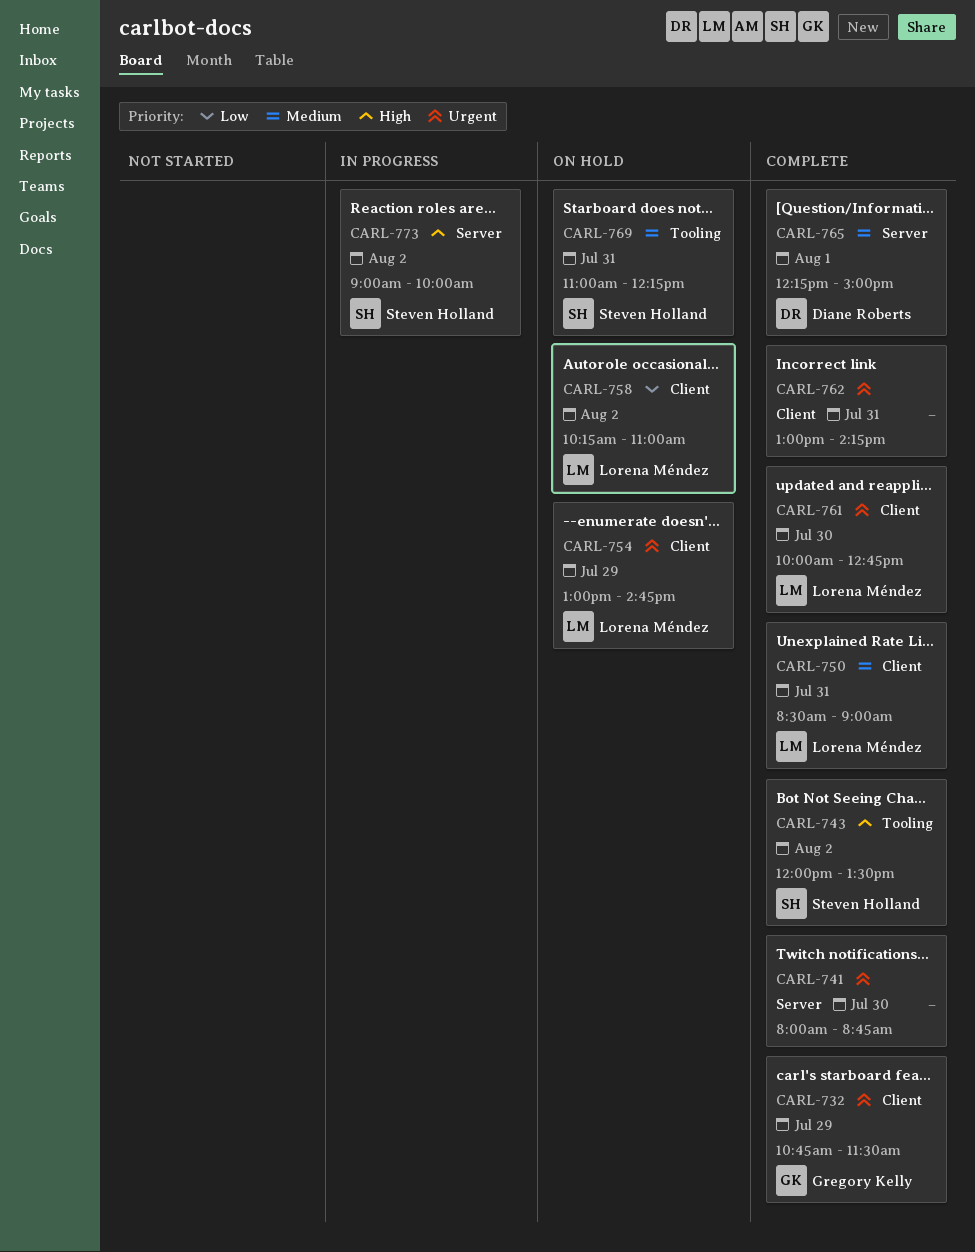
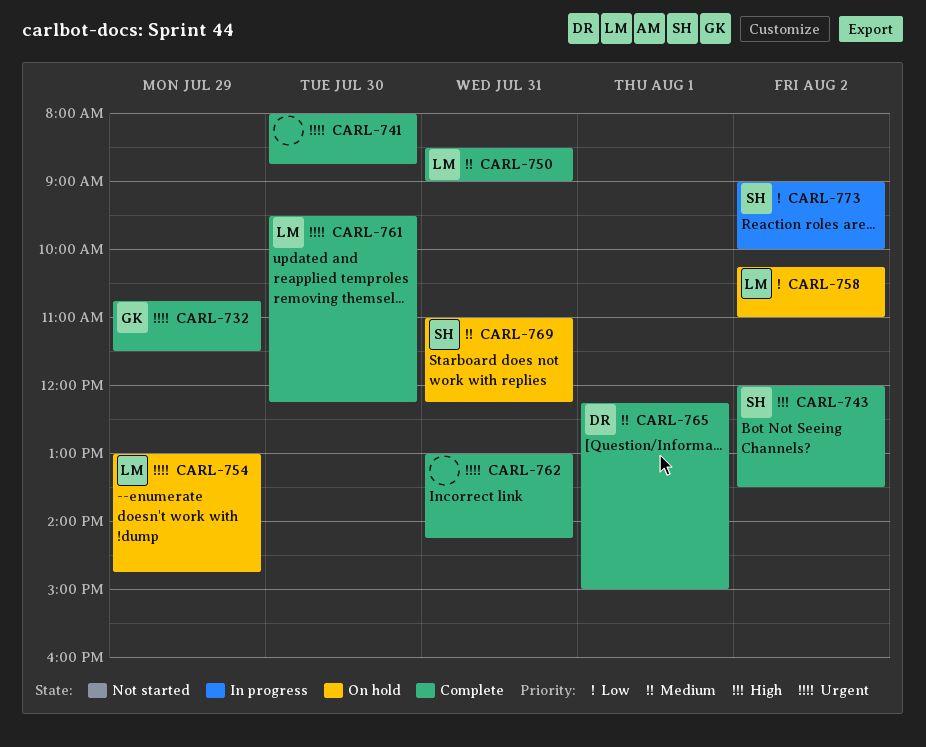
CARL-761, begins: 10:00 -> 09:30
CARL-761, ends: 12:45 -> 12:15
CARL-773, priority: High -> Low

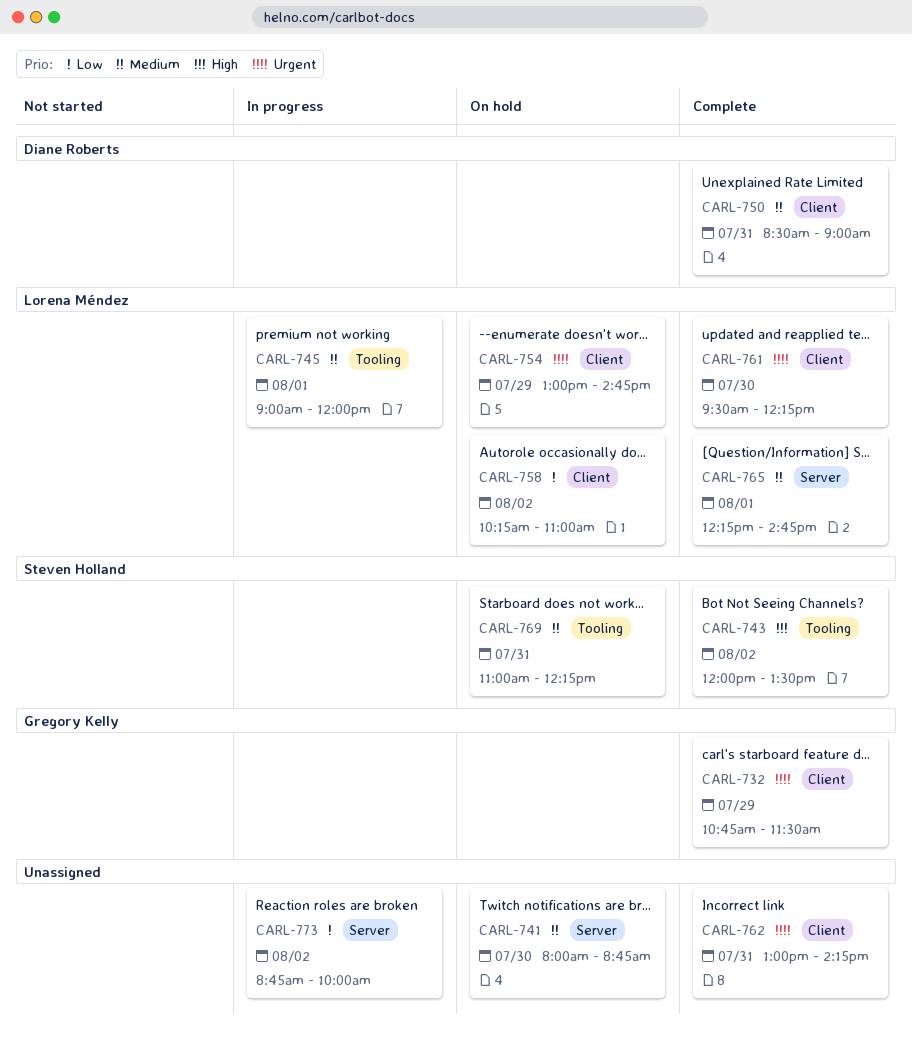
CARL-741, status: Complete -> On hold
CARL-741, priority: Urgent -> Medium
CARL-745: none -> present
CARL-750, owner: Lorena Méndez -> Diane Roberts
CARL-765, owner: Diane Roberts -> Lorena Méndez
CARL-765, ends: 15:00 -> 14:45
CARL-773, owner: Steven Holland -> none
CARL-773, begins: 09:00 -> 08:45

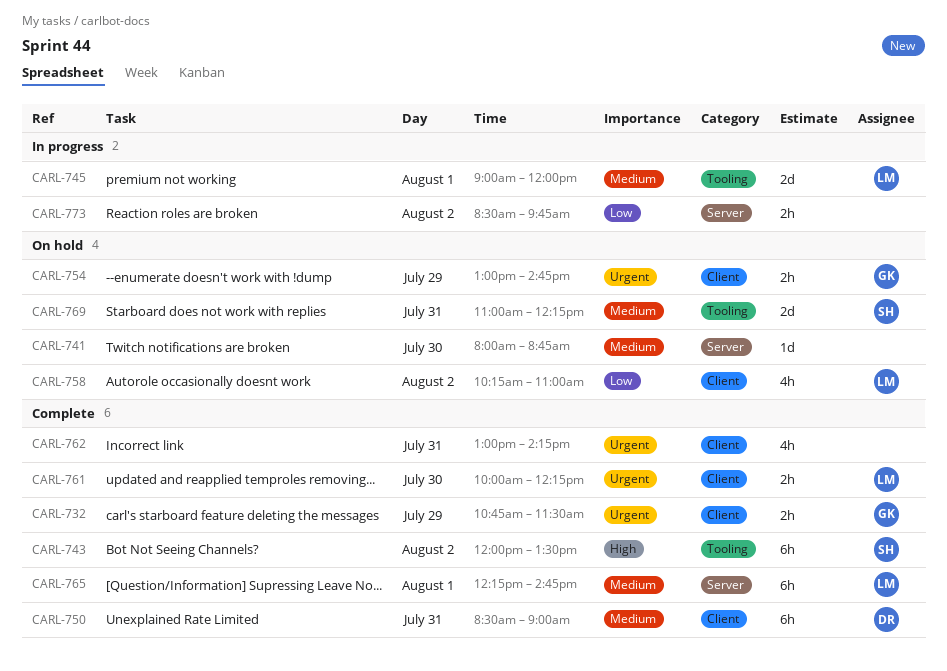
CARL-754, owner: Lorena Méndez -> Gregory Kelly
CARL-761, begins: 09:30 -> 10:00
CARL-773, begins: 08:45 -> 08:30
CARL-773, ends: 10:00 -> 09:45

